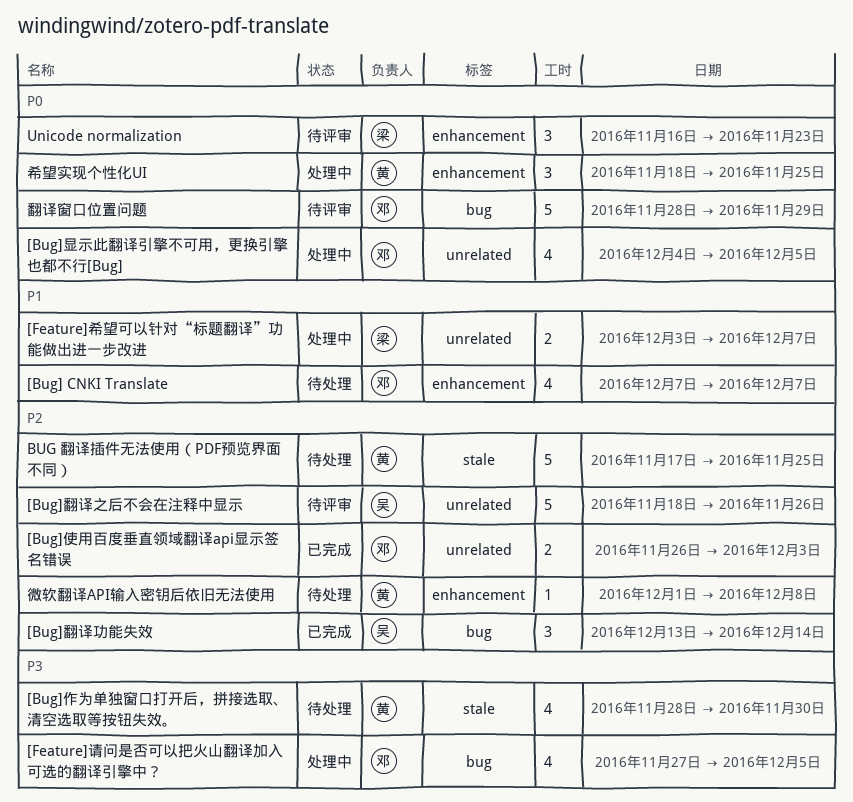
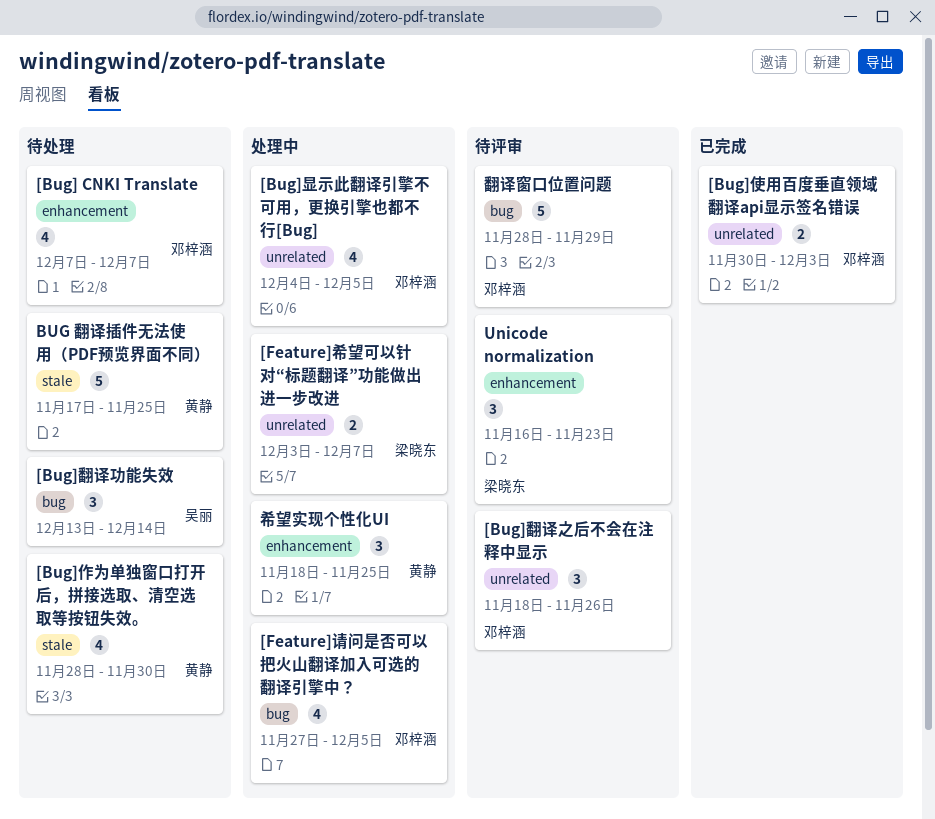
[Bug]使用百度垂直领域翻译api显示签名错误, start: Nov 26 -> Nov 30
[Bug]翻译之后不会在注释中显示, owner: 吴丽 -> 邓梓涵
[Bug]翻译之后不会在注释中显示, estimate: 5 -> 3
[Bug]翻译功能失效, status: 已完成 -> 待处理
微软翻译API输入密钥后依旧无法使用: present -> none

